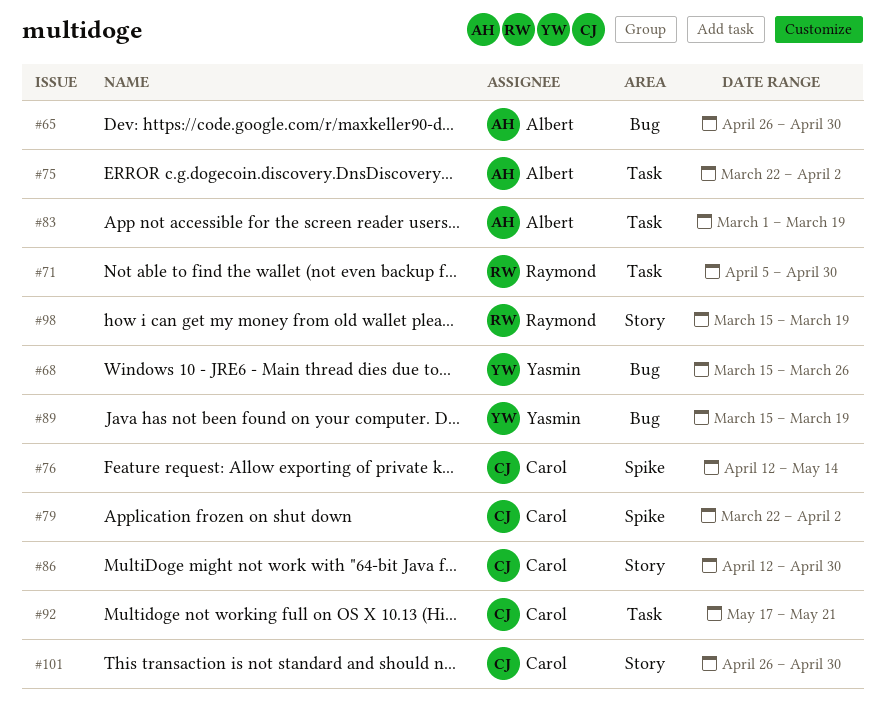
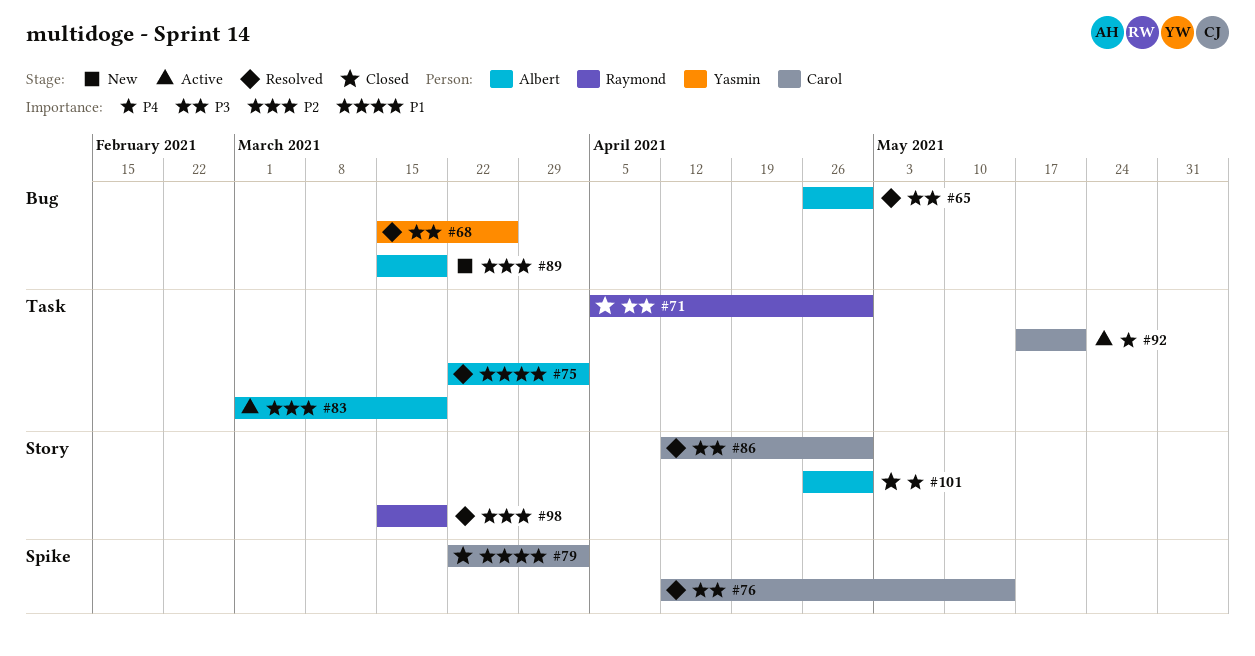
#89, owner: Yasmin -> Albert
#101, owner: Carol -> Albert

